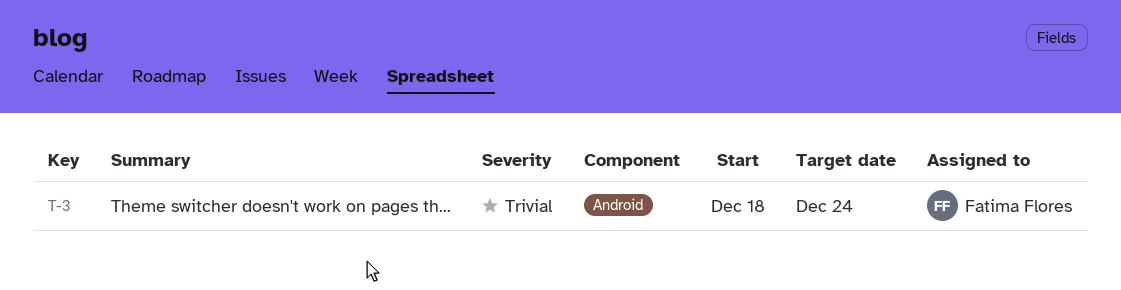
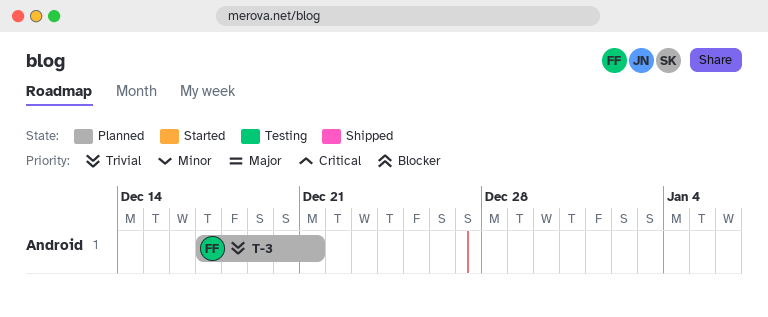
T-3, start: Dec 18 -> Dec 17
T-3, due: Dec 24 -> Dec 21

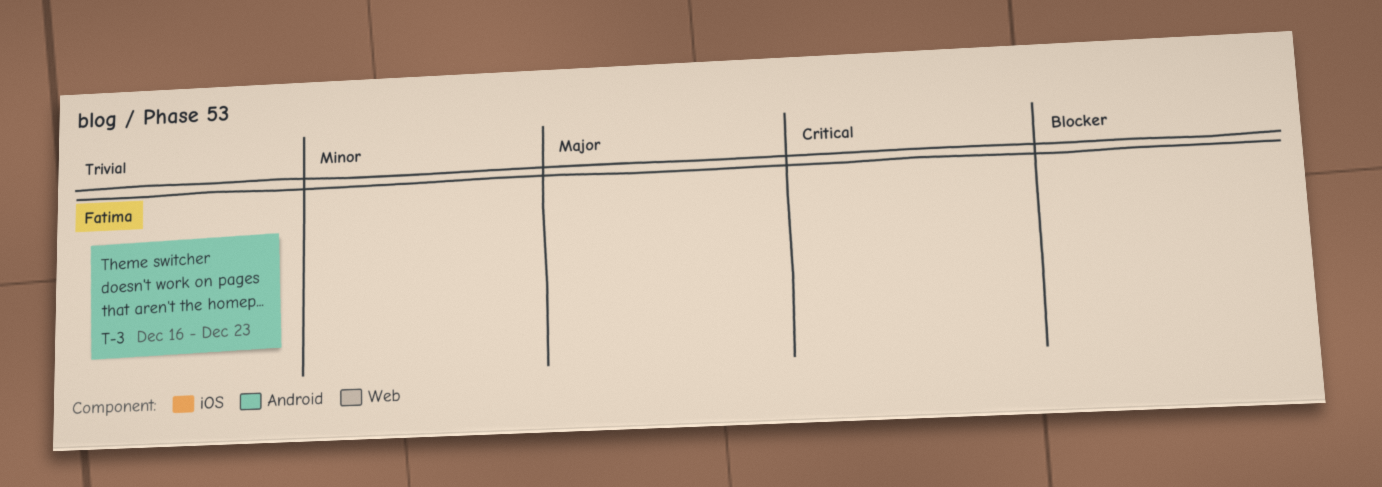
T-3, start: Dec 17 -> Dec 16
T-3, due: Dec 21 -> Dec 23

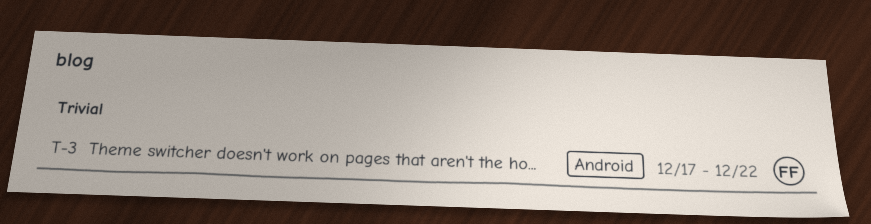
T-3, start: Dec 16 -> Dec 17
T-3, due: Dec 23 -> Dec 22

